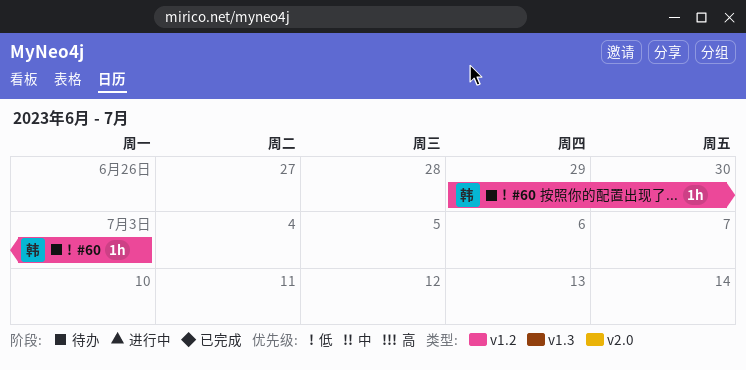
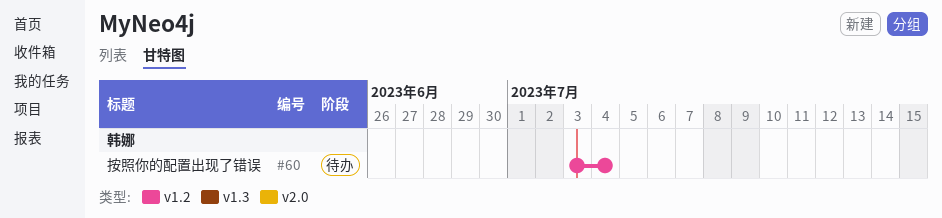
#60, start: Jun 29 -> Jul 3
#60, due: Jul 3 -> Jul 4

